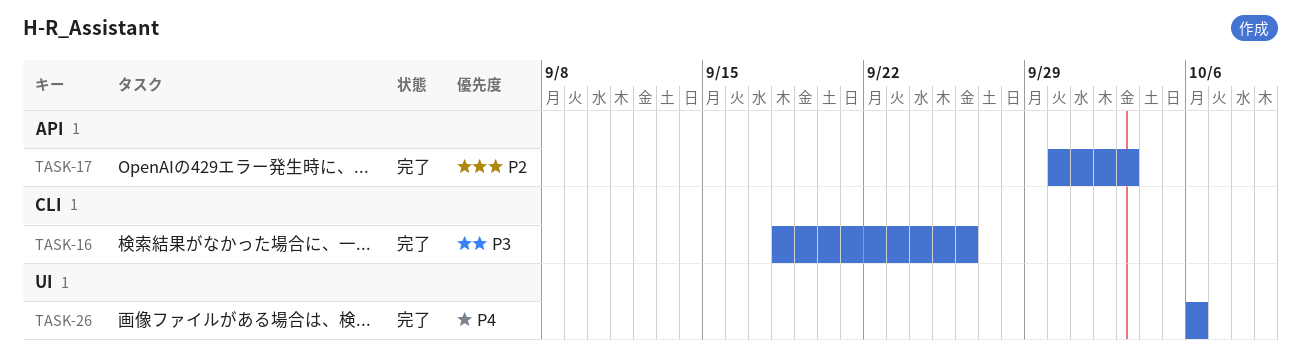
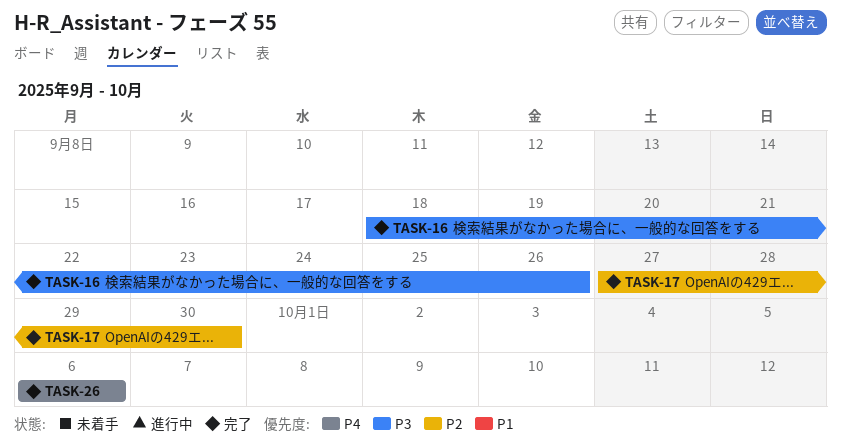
TASK-17, start: Sep 30 -> Sep 27
TASK-17, due: Oct 3 -> Sep 30

